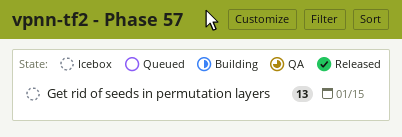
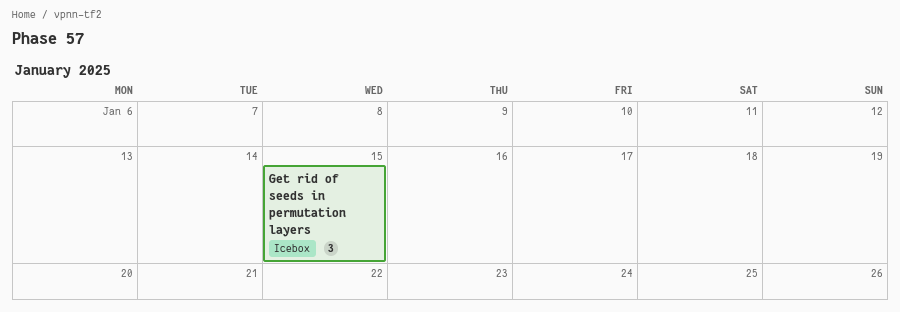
Get rid of seeds in permutation layers, estimate: 13 -> 3

